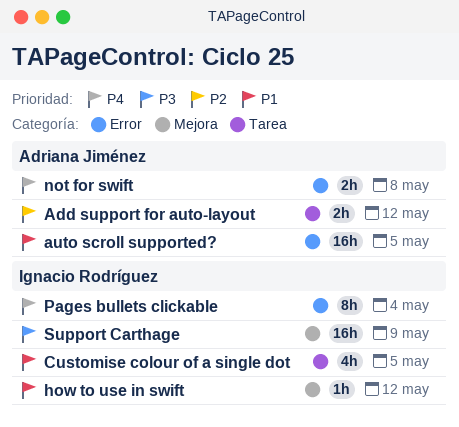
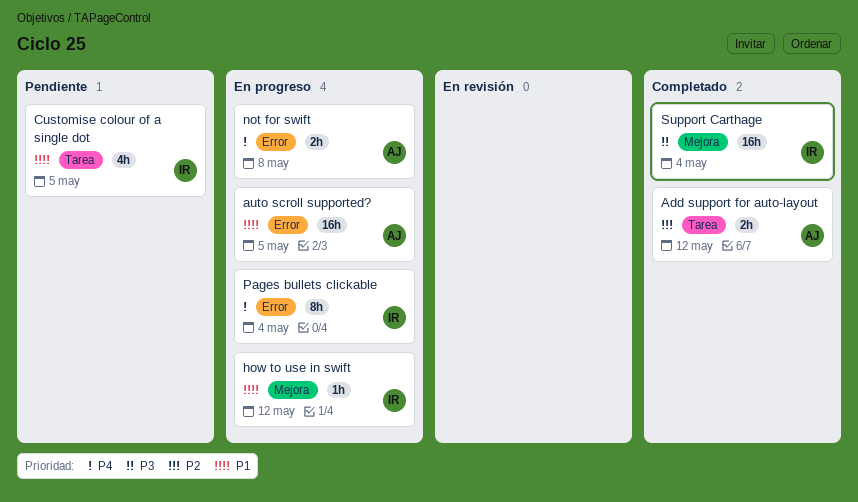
Support Carthage, due: May 9 -> May 4

